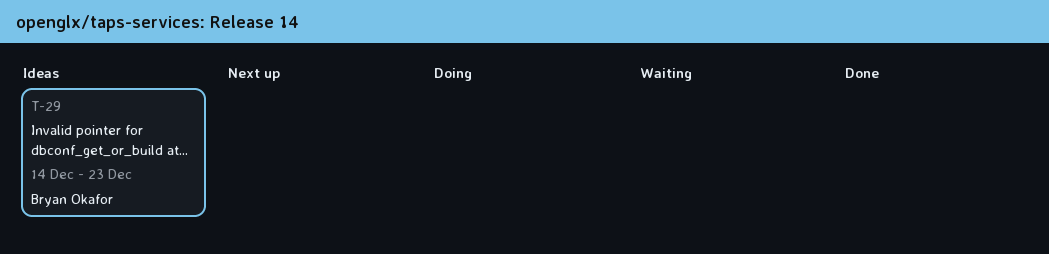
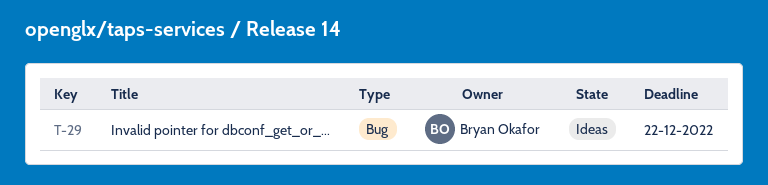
T-29, due: Dec 23 -> Dec 22

